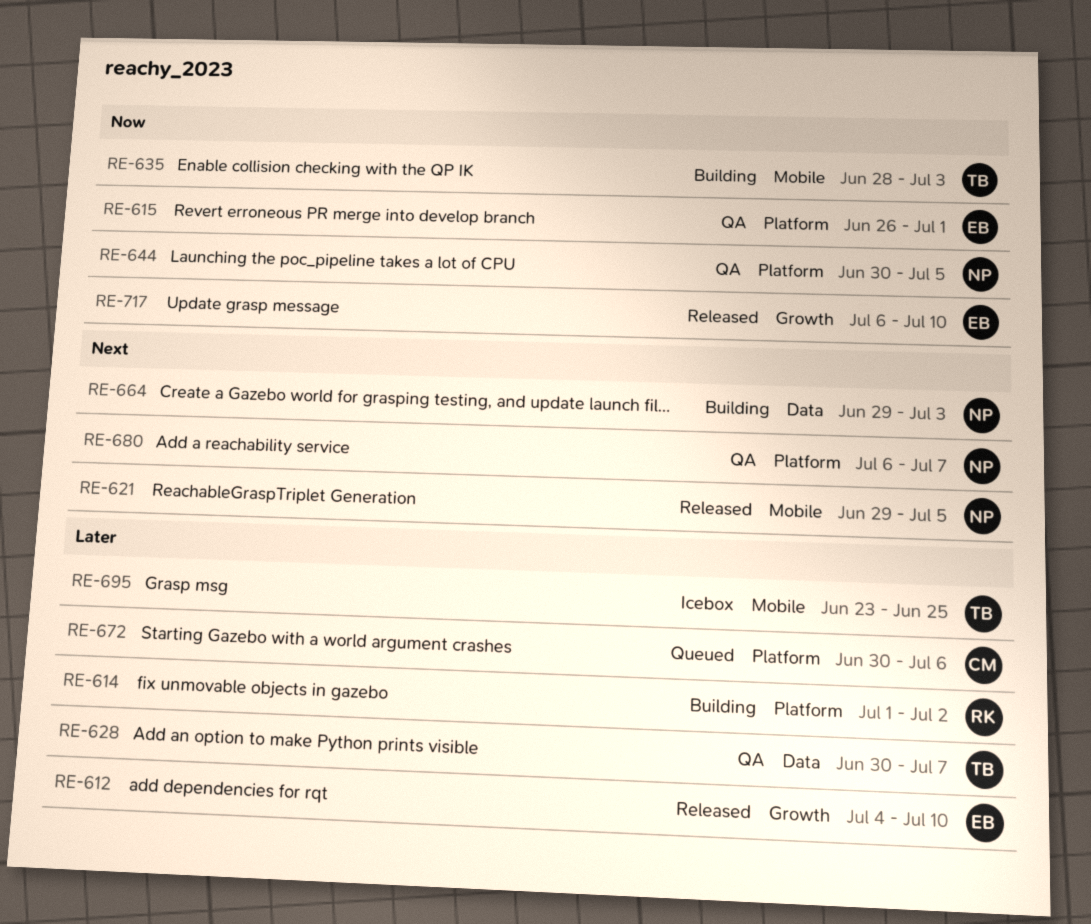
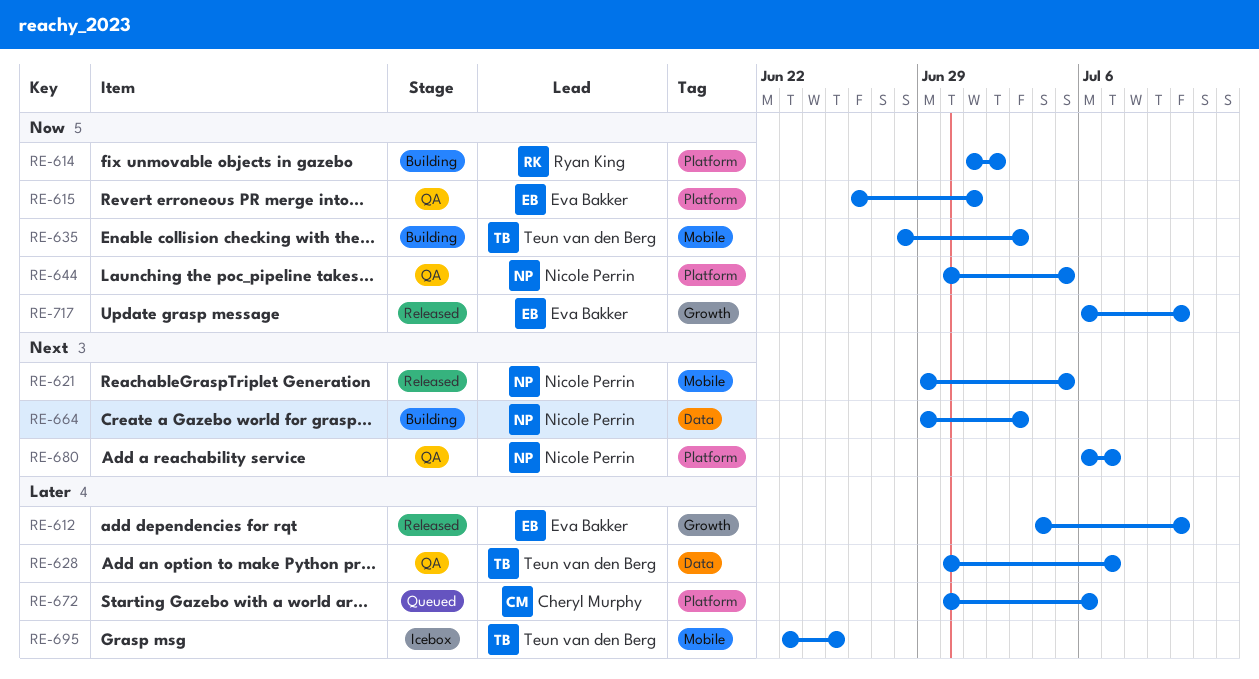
RE-614, priority: Later -> Now

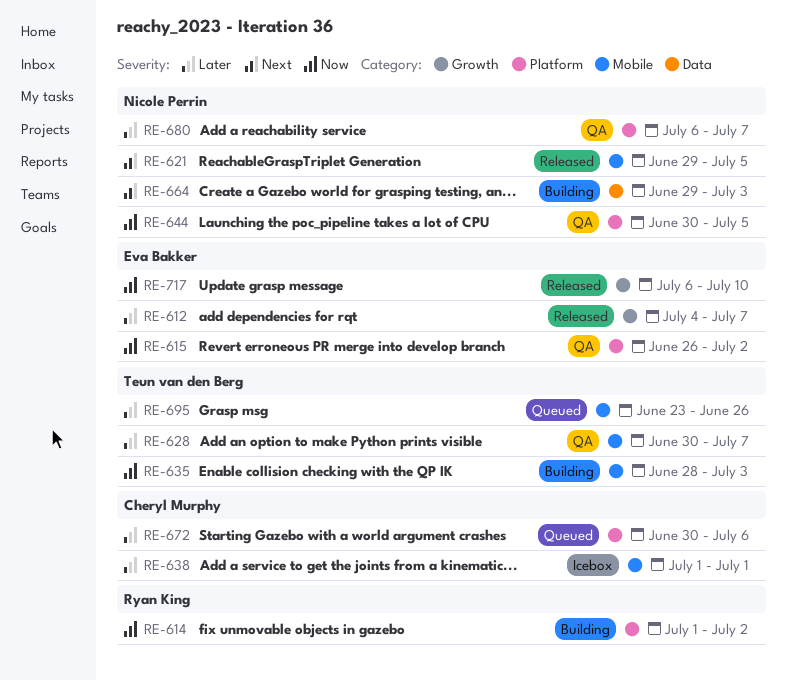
RE-612, due: Jul 10 -> Jul 7
RE-615, due: Jul 1 -> Jul 2
RE-628, label: Data -> Mobile
RE-638: none -> present
RE-680, priority: Next -> Later
RE-695, status: Icebox -> Queued
RE-695, due: Jun 25 -> Jun 26

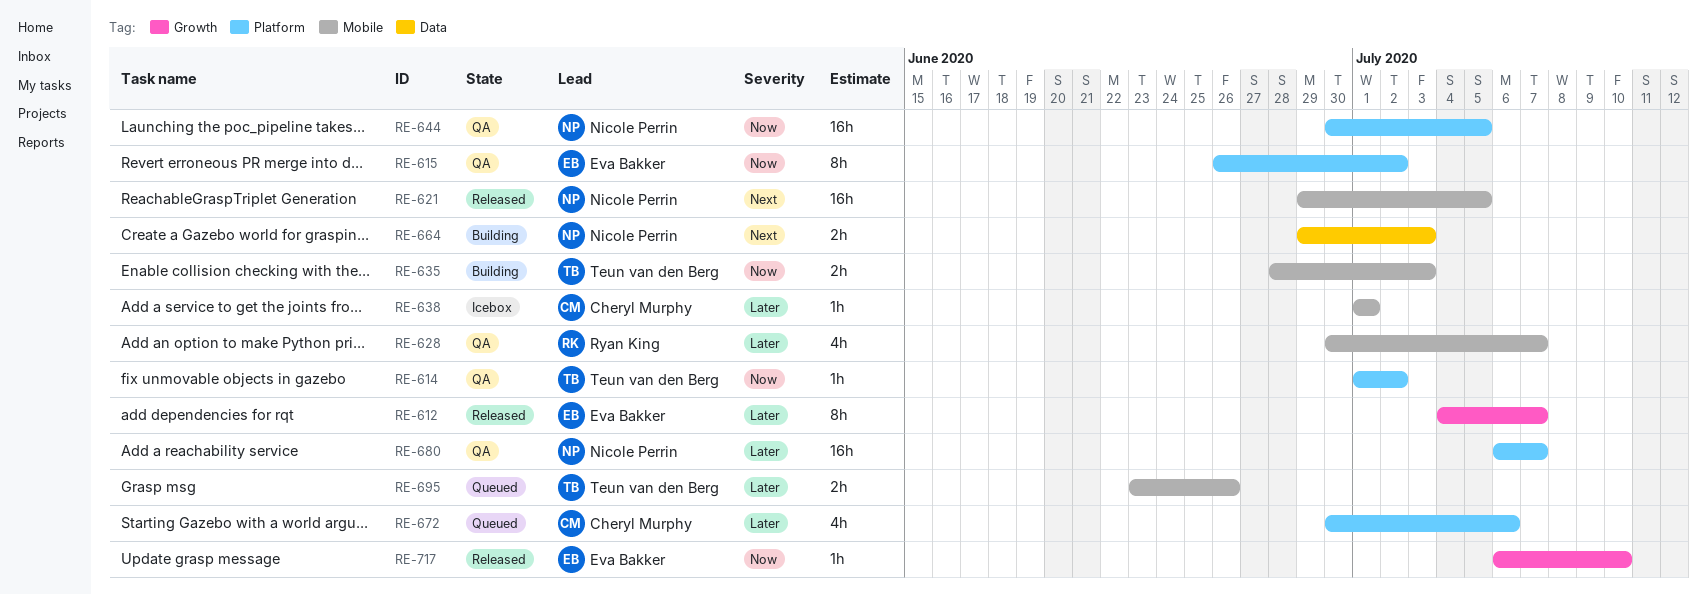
RE-614, status: Building -> QA
RE-614, owner: Ryan King -> Teun van den Berg
RE-628, owner: Teun van den Berg -> Ryan King

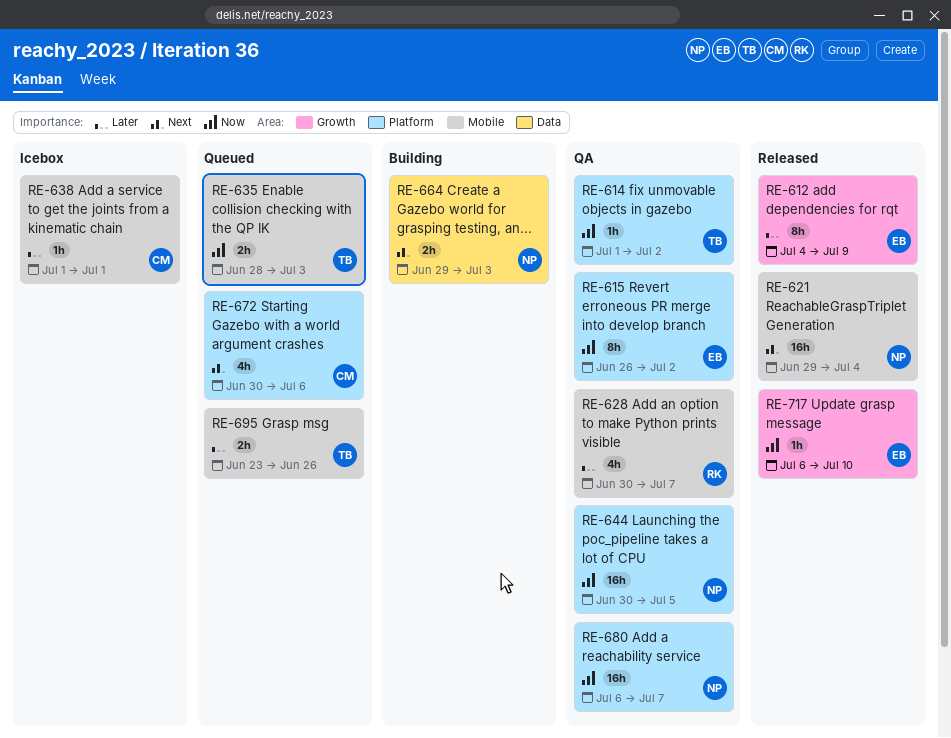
RE-612, due: Jul 7 -> Jul 9
RE-621, due: Jul 5 -> Jul 4
RE-635, status: Building -> Queued
RE-672, priority: Later -> Next
RE-680, priority: Later -> Now

